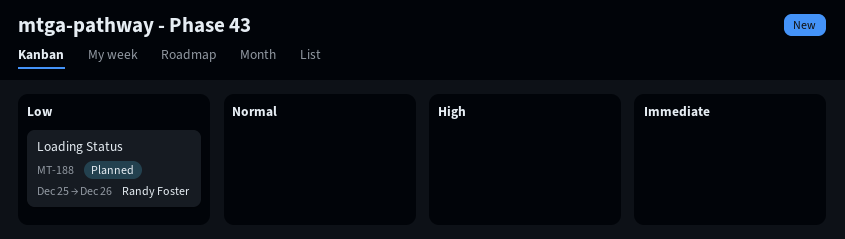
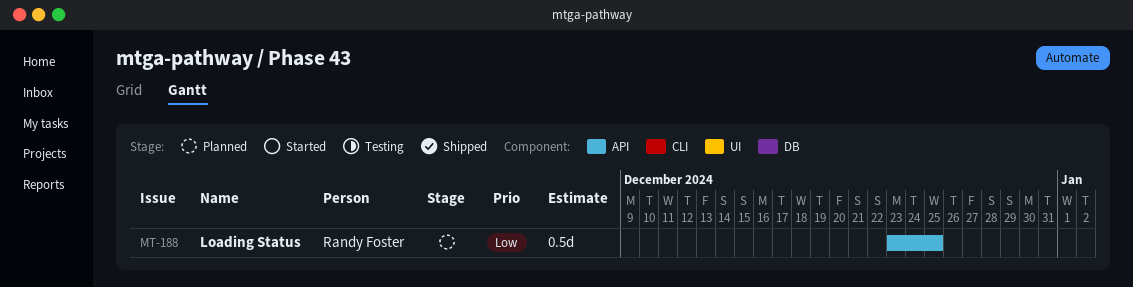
MT-188, start: Dec 25 -> Dec 23
MT-188, due: Dec 26 -> Dec 25

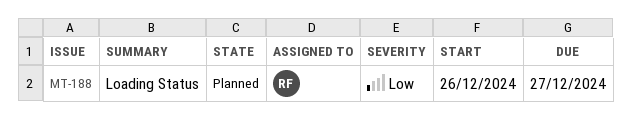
MT-188, start: Dec 23 -> Dec 26
MT-188, due: Dec 25 -> Dec 27

